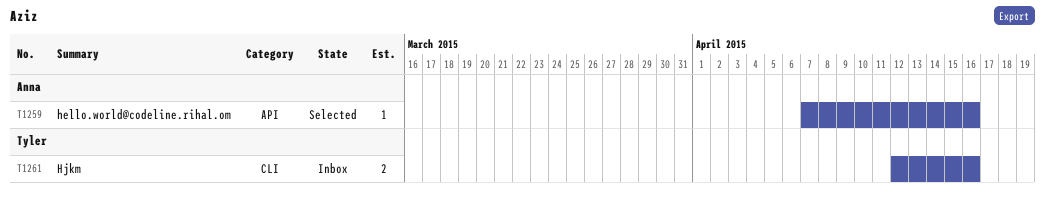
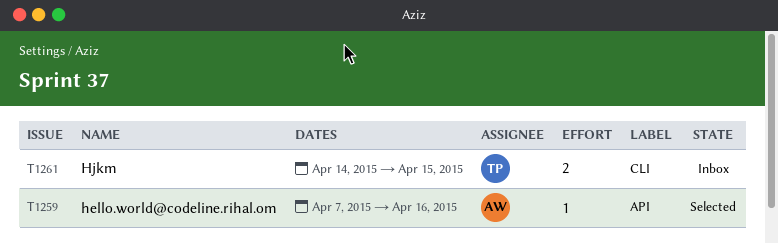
T1261, start: Apr 12 -> Apr 14
T1261, due: Apr 16 -> Apr 15

